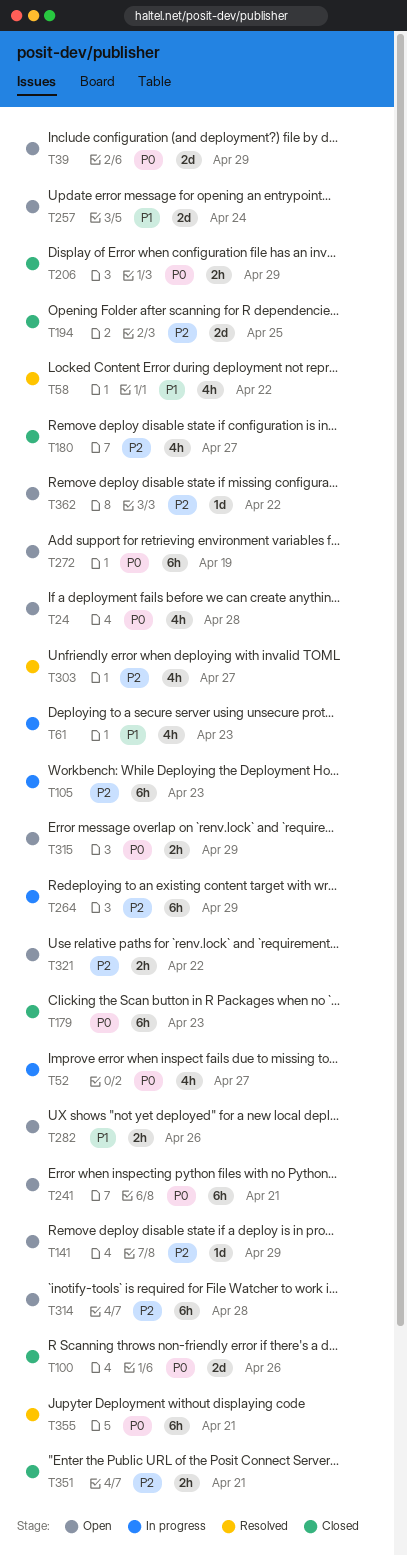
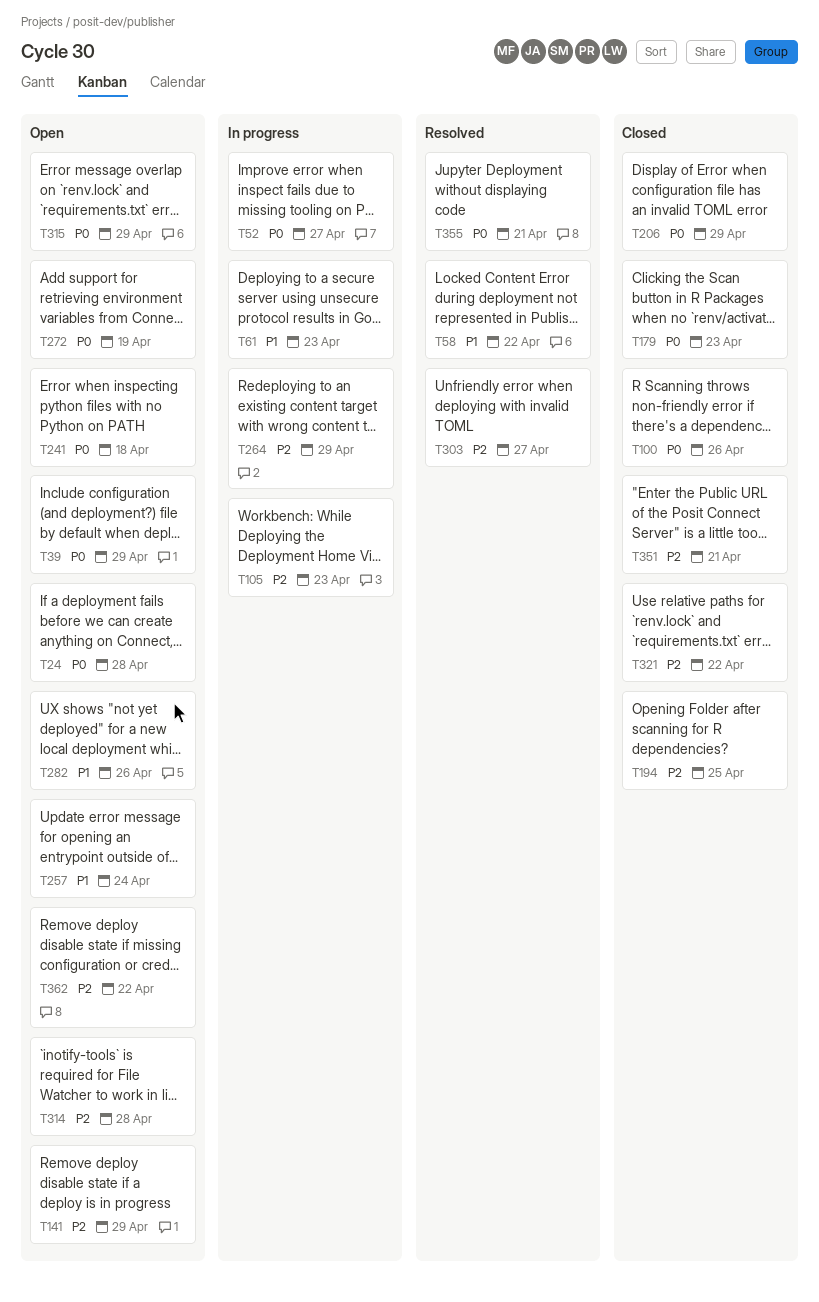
T180: present -> none
T241, due: Apr 21 -> Apr 18
T321, status: Open -> Closed

